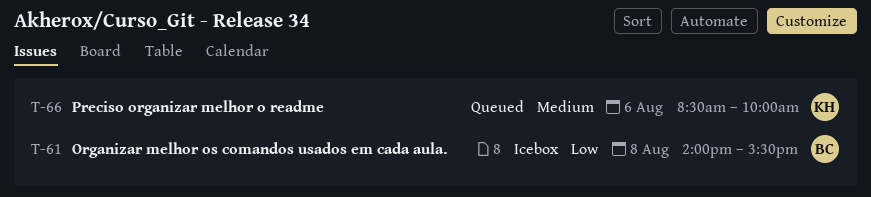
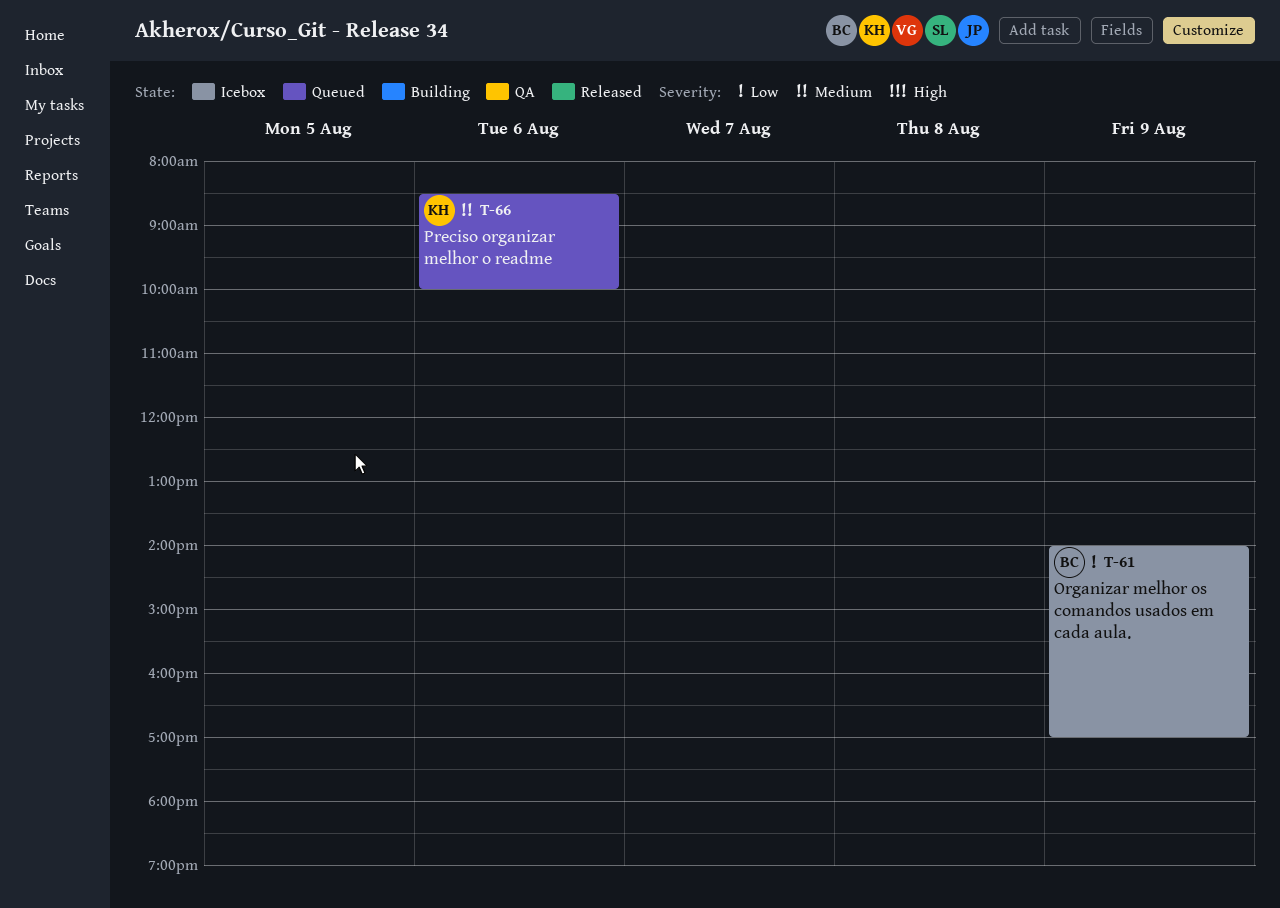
T-61, day: Aug 8 -> Aug 9
T-61, ends: 15:30 -> 17:00

